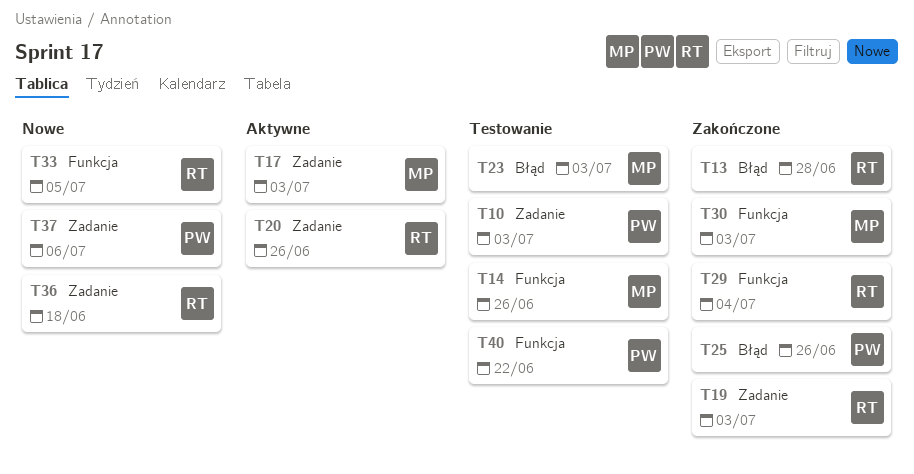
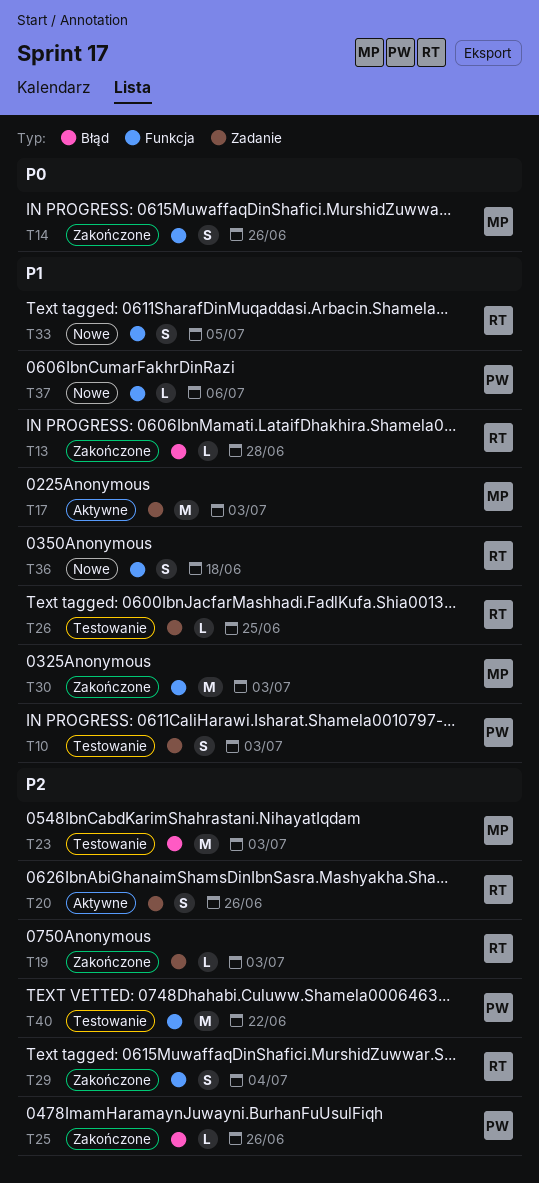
T14, status: Testowanie -> Zakończone
T26: none -> present
T36, label: Zadanie -> Funkcja
T37, label: Zadanie -> Funkcja

